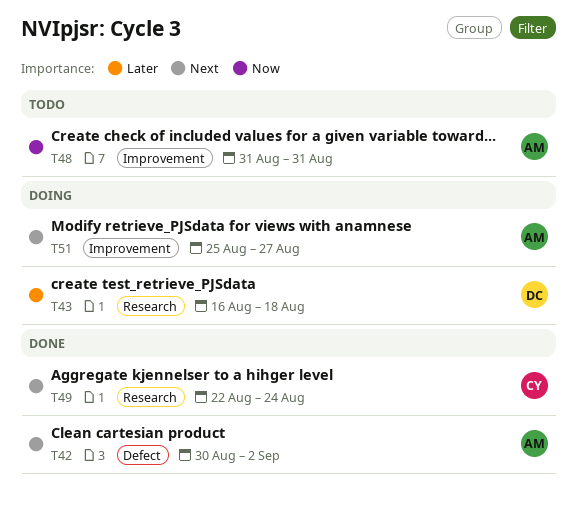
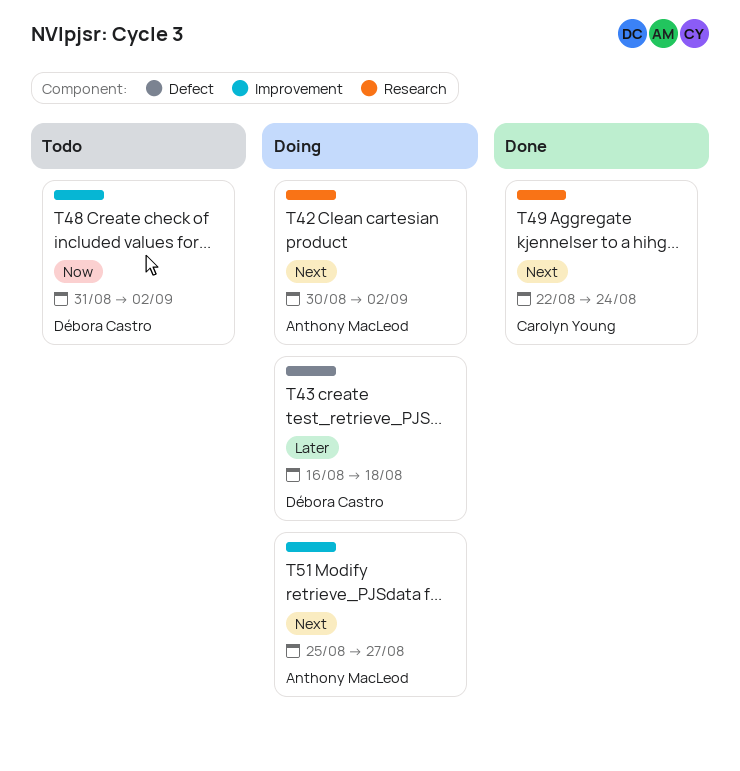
T42, status: Done -> Doing
T42, label: Defect -> Research
T43, label: Research -> Defect
T48, owner: Anthony MacLeod -> Débora Castro
T48, due: Aug 31 -> Sep 2

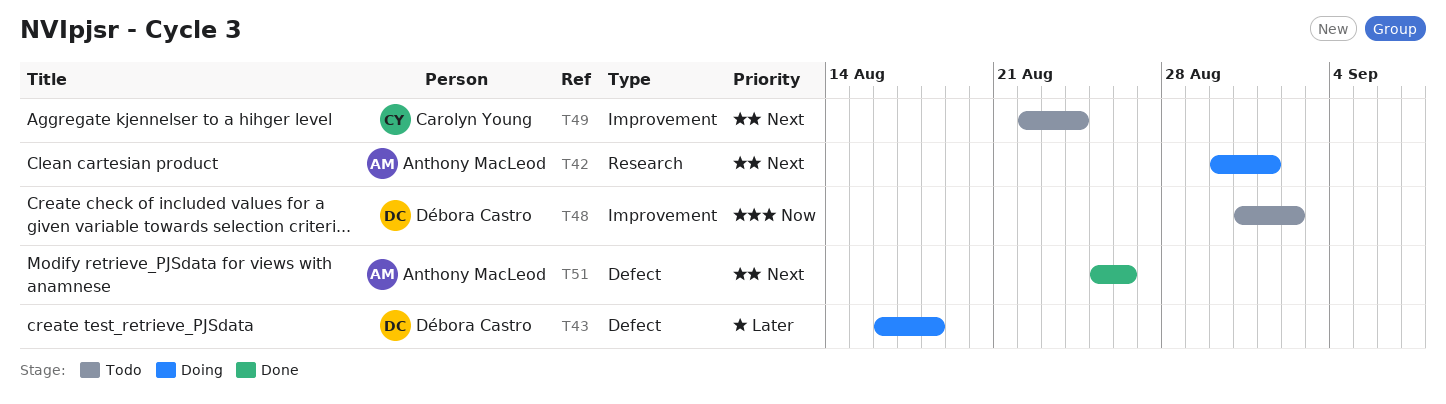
T42, due: Sep 2 -> Sep 1
T49, status: Done -> Todo
T49, label: Research -> Improvement
T51, status: Doing -> Done
T51, label: Improvement -> Defect
T51, due: Aug 27 -> Aug 26

